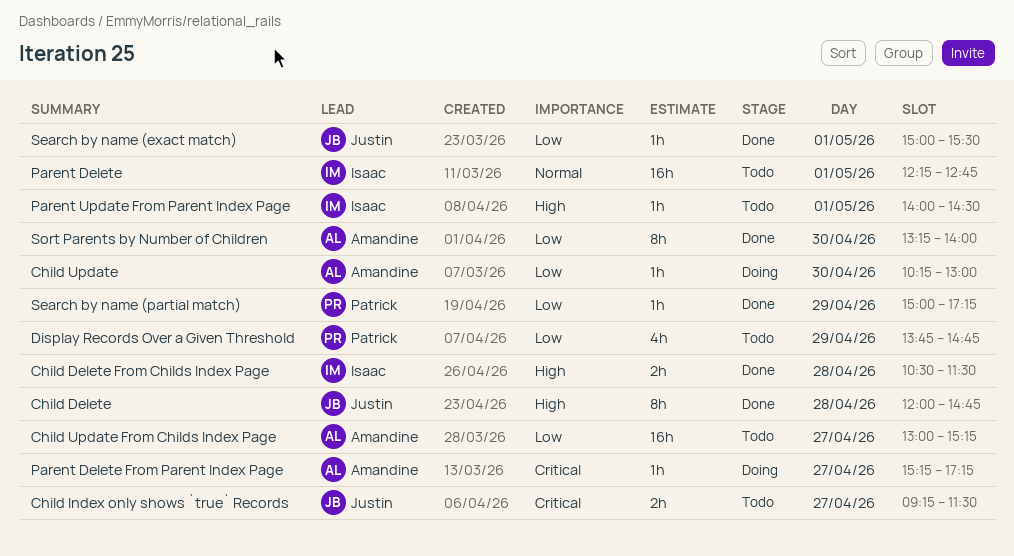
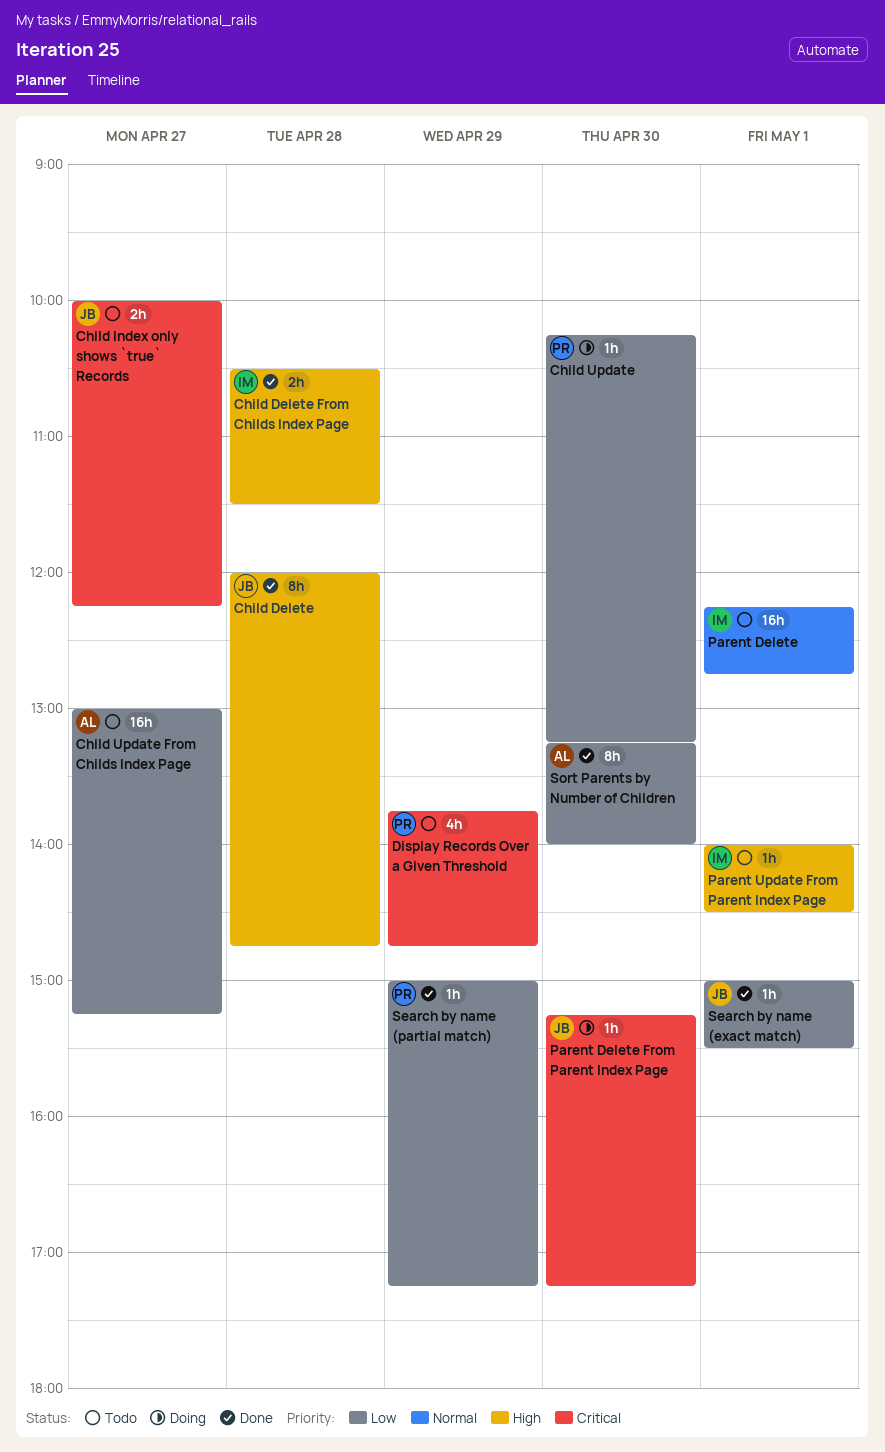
Child Index only shows `true` Records, begins: 09:15 -> 10:00
Child Index only shows `true` Records, ends: 11:30 -> 12:15
Child Update, owner: Amandine -> Patrick
Child Update, ends: 13:00 -> 13:15
Display Records Over a Given Threshold, priority: Low -> Critical
Parent Delete From Parent Index Page, owner: Amandine -> Justin
Parent Delete From Parent Index Page, day: Apr 27 -> Apr 30

